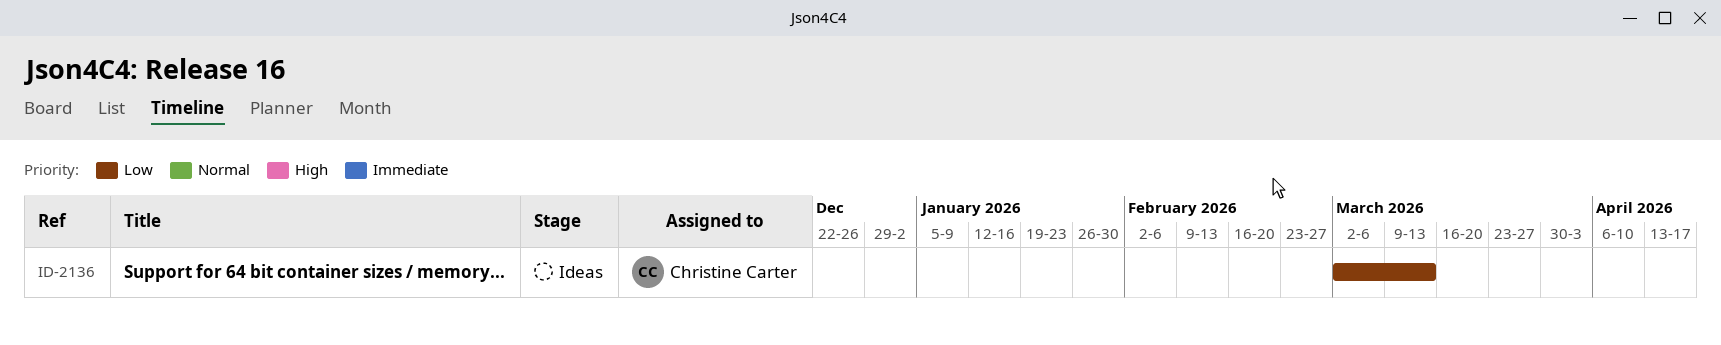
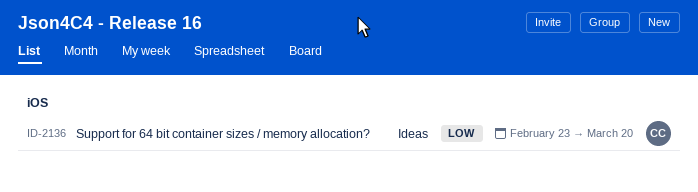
ID-2136, start: Mar 2 -> Feb 23
ID-2136, due: Mar 13 -> Mar 20

